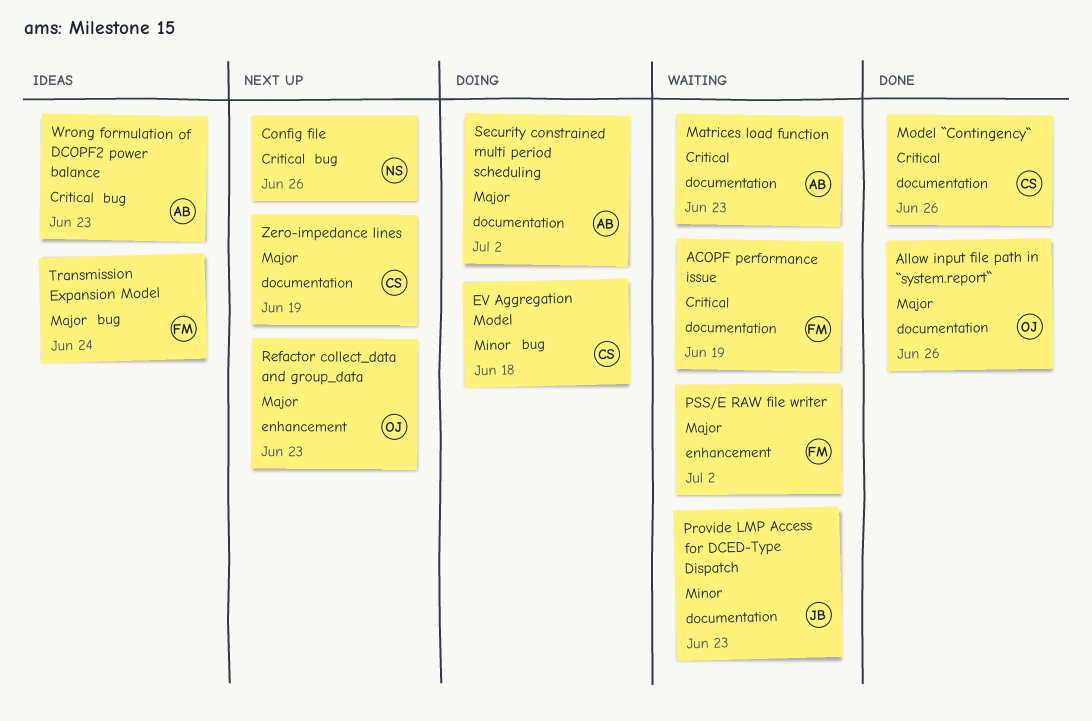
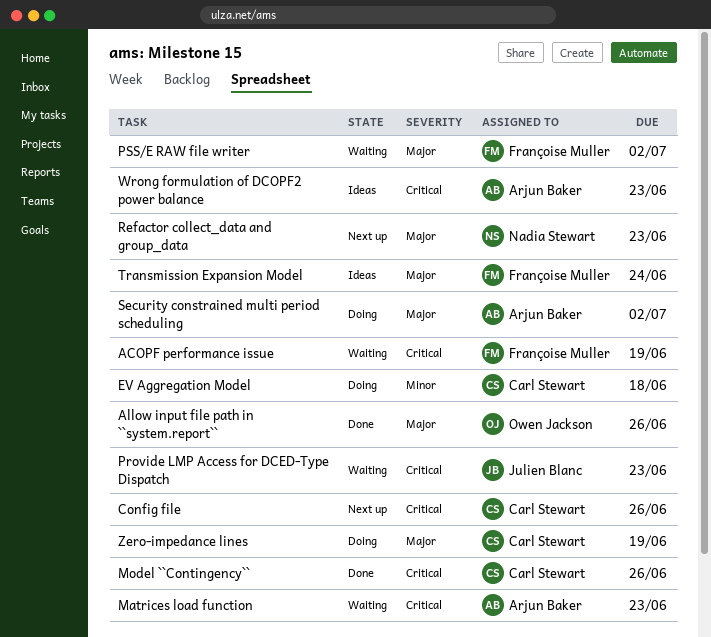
Config file, owner: Nadia Stewart -> Carl Stewart
Provide LMP Access for DCED-Type Dispatch, priority: Minor -> Critical
Refactor collect_data and group_data, owner: Owen Jackson -> Nadia Stewart
Zero-impedance lines, status: Next up -> Doing

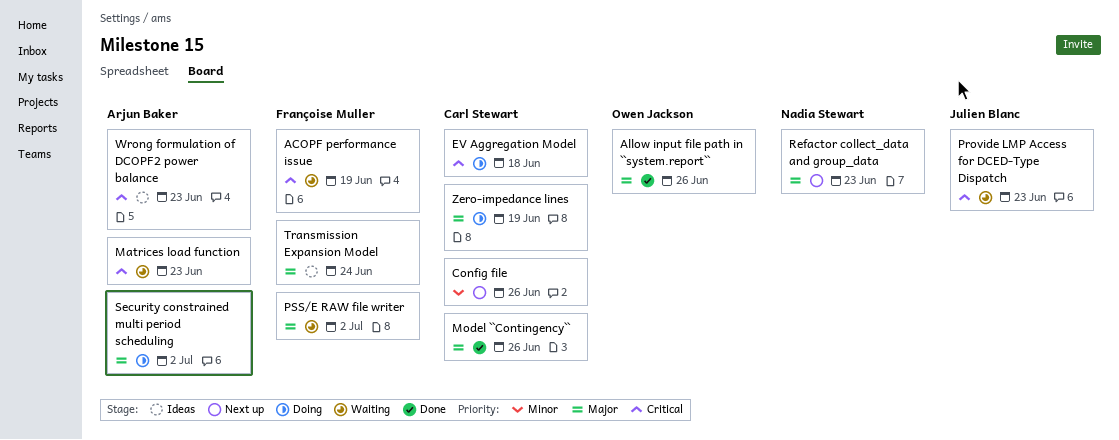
Config file, priority: Critical -> Minor
EV Aggregation Model, priority: Minor -> Critical
Model ``Contingency``, priority: Critical -> Major

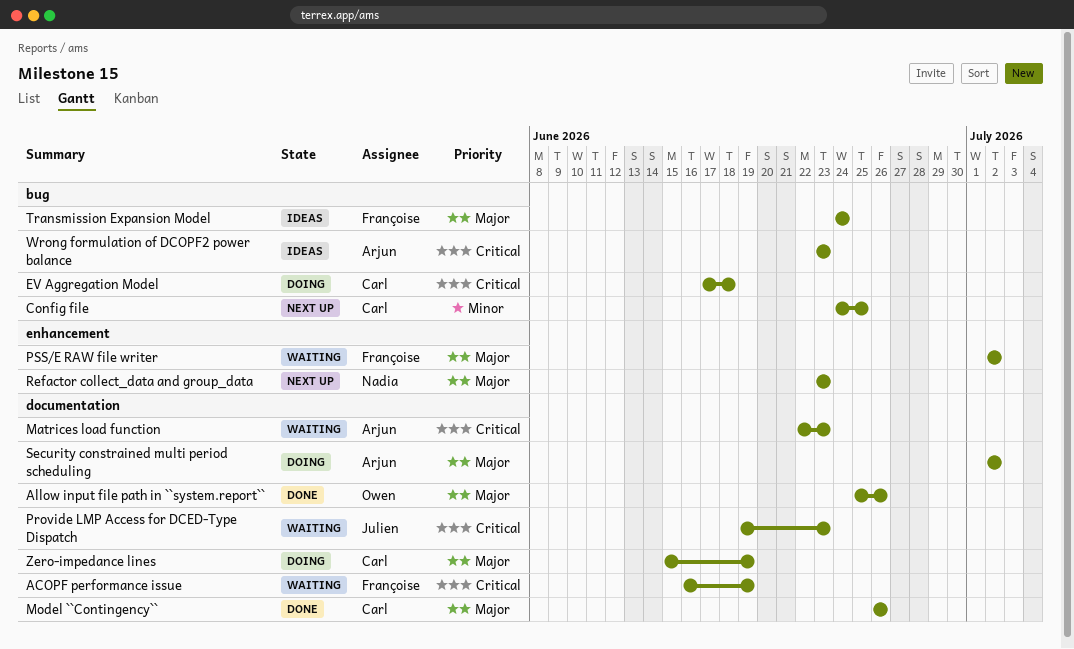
Config file, due: Jun 26 -> Jun 25

